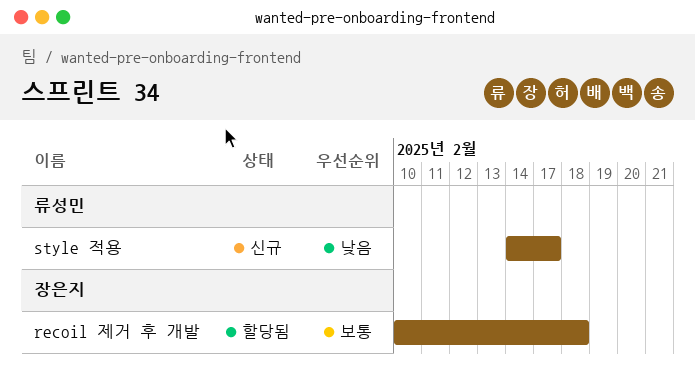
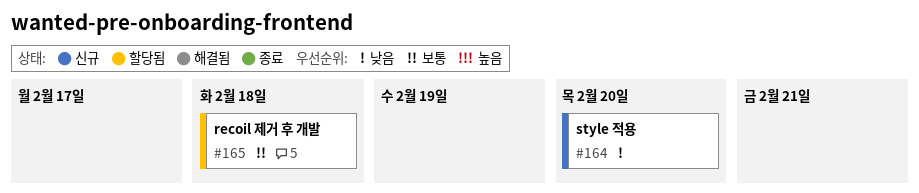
style 적용, due: Feb 17 -> Feb 20

